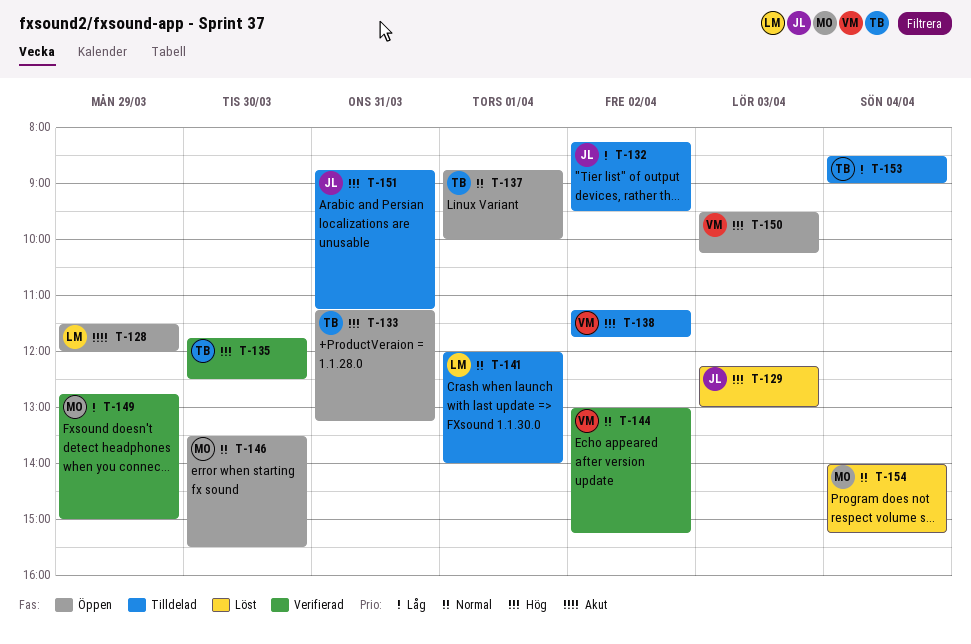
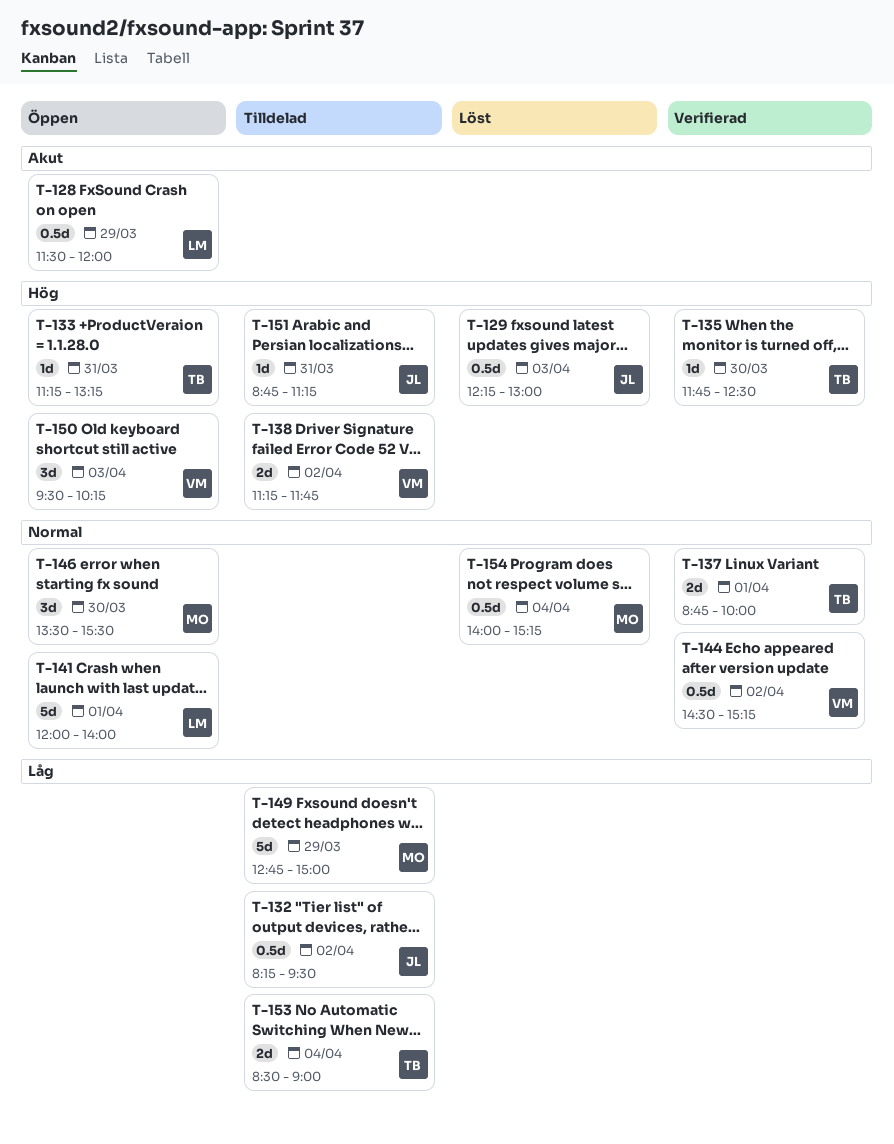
T-137, status: Öppen -> Verifierad
T-141, status: Tilldelad -> Öppen
T-144, begins: 13:00 -> 14:30
T-149, status: Verifierad -> Tilldelad

